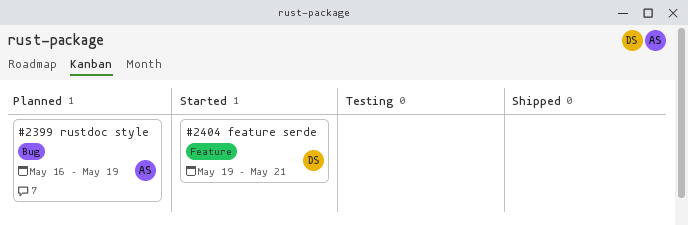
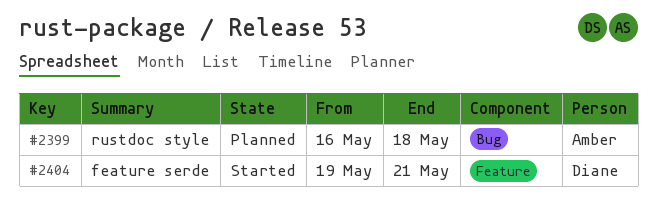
#2399, due: May 19 -> May 18

